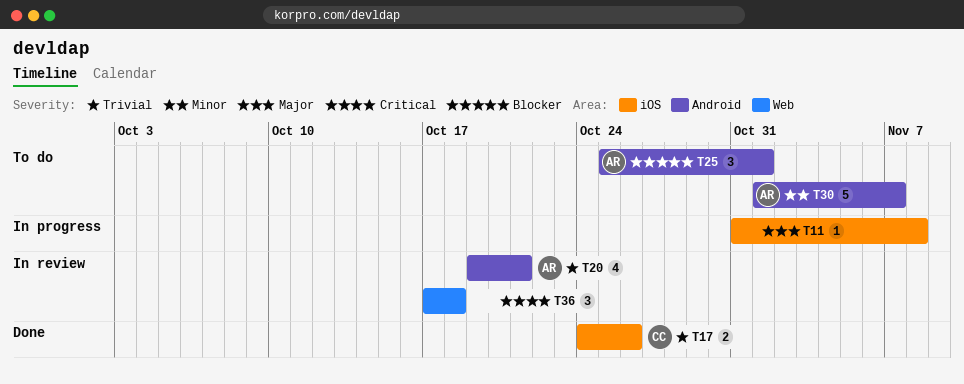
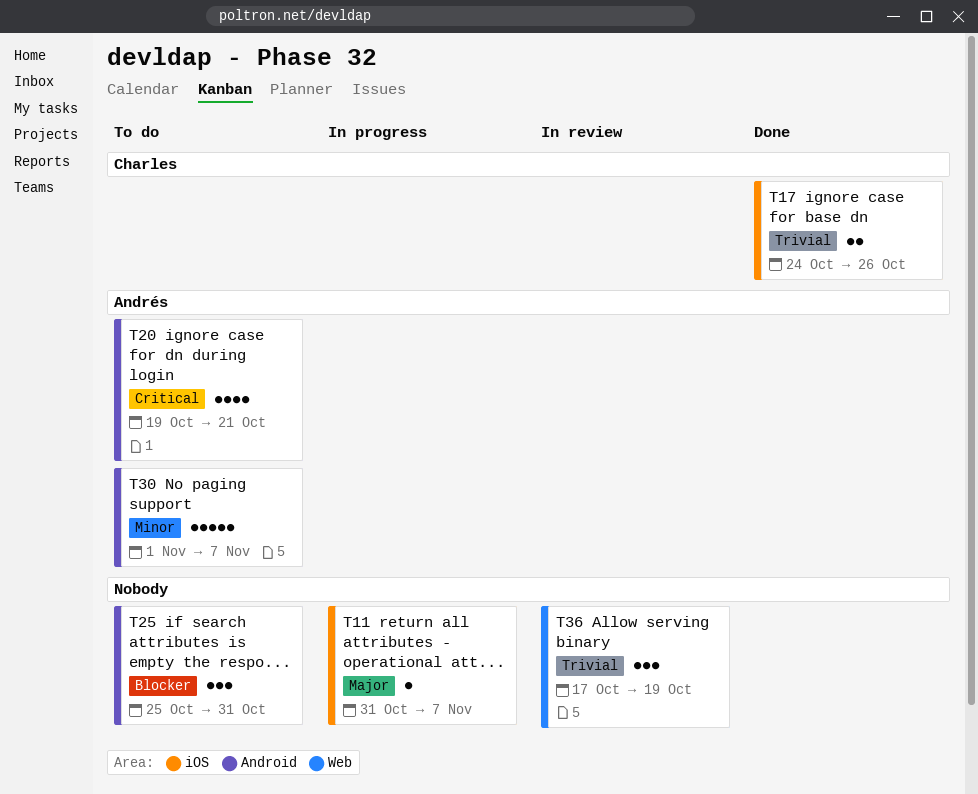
T11, due: Nov 8 -> Nov 7
T20, status: In review -> To do
T20, priority: Trivial -> Critical
T25, owner: Andrés -> none
T25, due: Nov 1 -> Oct 31
T36, priority: Critical -> Trivial
T36, due: Oct 18 -> Oct 19

